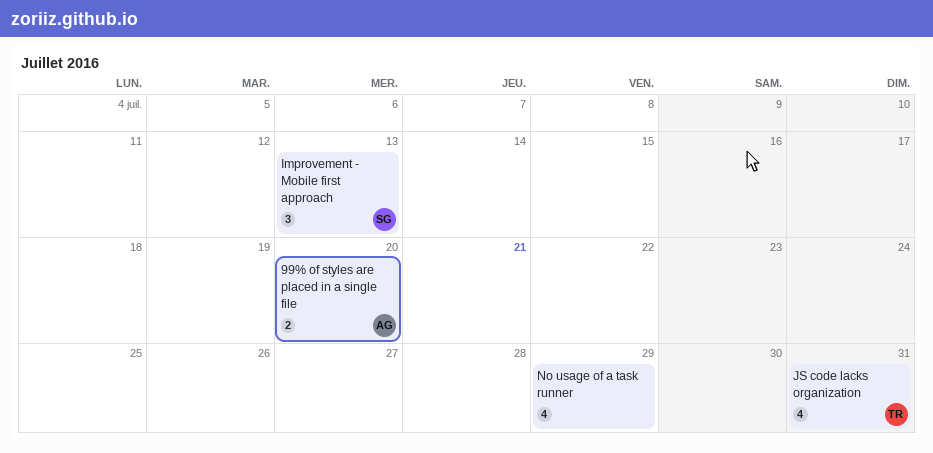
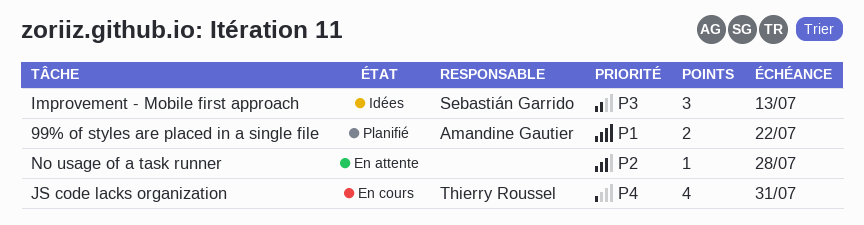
99% of styles are placed in a single file, due: Jul 20 -> Jul 22
No usage of a task runner, estimate: 4 -> 1
No usage of a task runner, due: Jul 29 -> Jul 28

